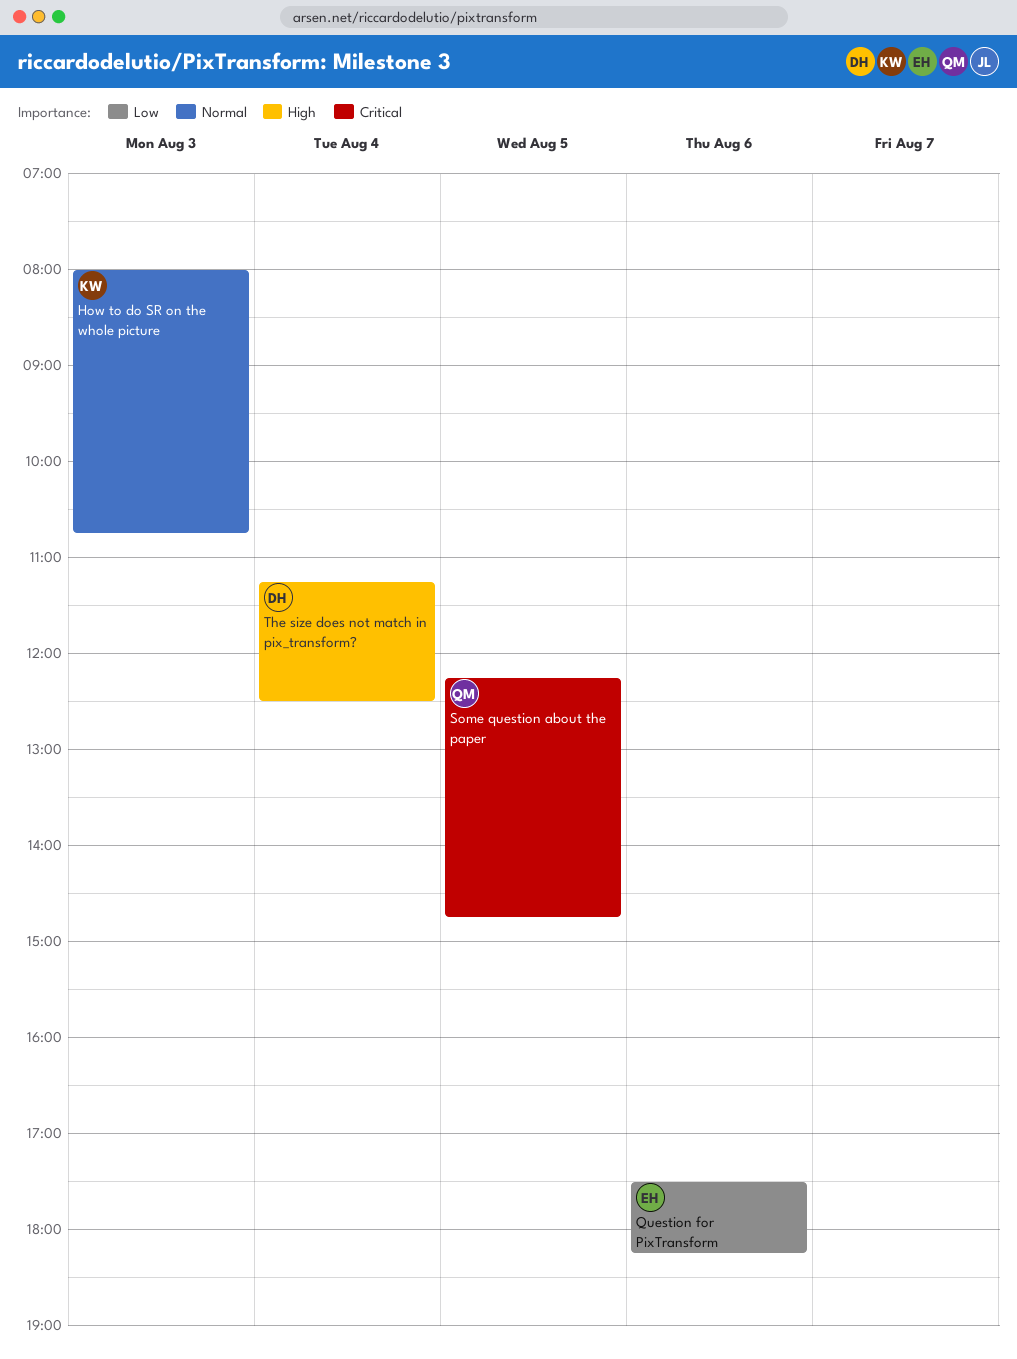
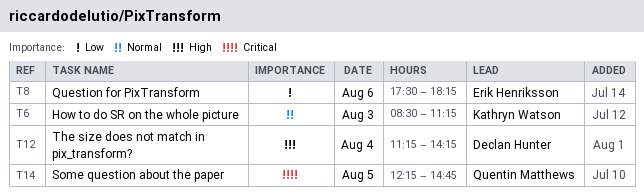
How to do SR on the whole picture, begins: 08:00 -> 08:30
How to do SR on the whole picture, ends: 10:45 -> 11:15
The size does not match in pix_transform?, ends: 12:30 -> 14:15

